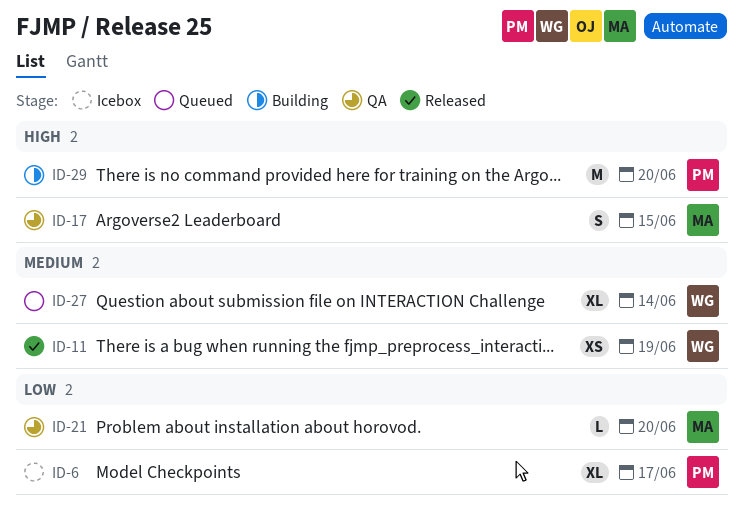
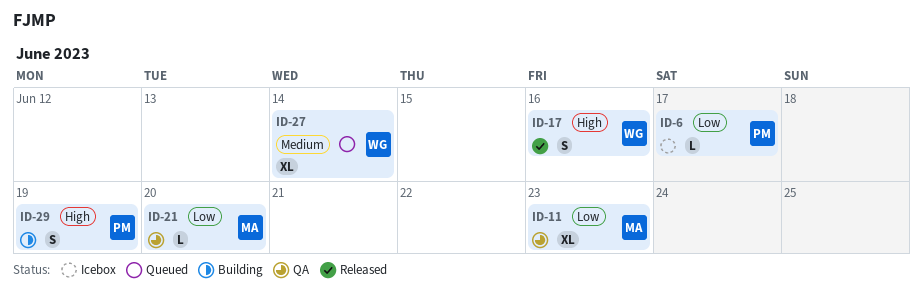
ID-6, estimate: XL -> L
ID-11, status: Released -> QA
ID-11, owner: WG -> MA
ID-11, priority: Medium -> Low
ID-11, estimate: XS -> XL
ID-11, due: Jun 19 -> Jun 23
ID-17, status: QA -> Released
ID-17, owner: MA -> WG
ID-17, due: Jun 15 -> Jun 16
ID-29, estimate: M -> S
ID-29, due: Jun 20 -> Jun 19

